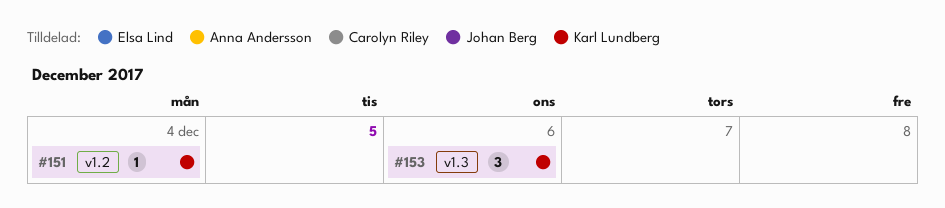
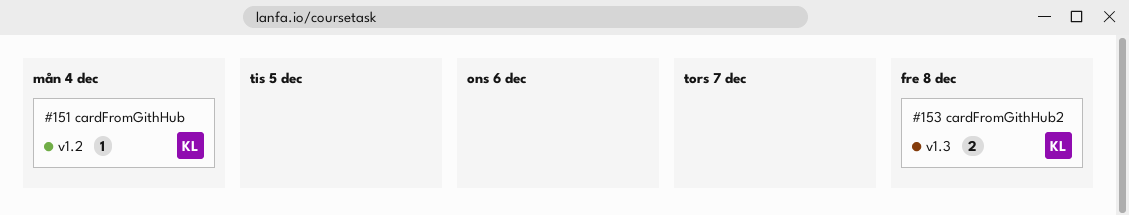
#153, estimate: 3 -> 2
#153, due: Dec 6 -> Dec 8

